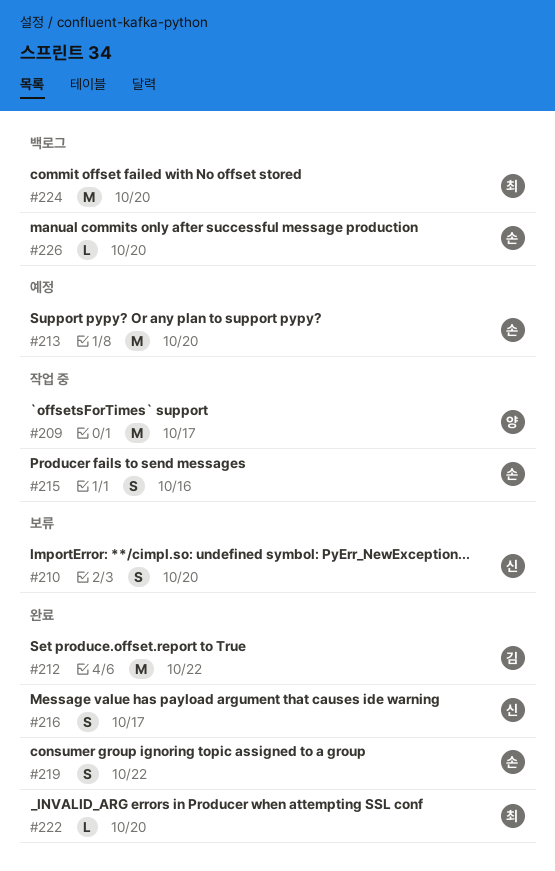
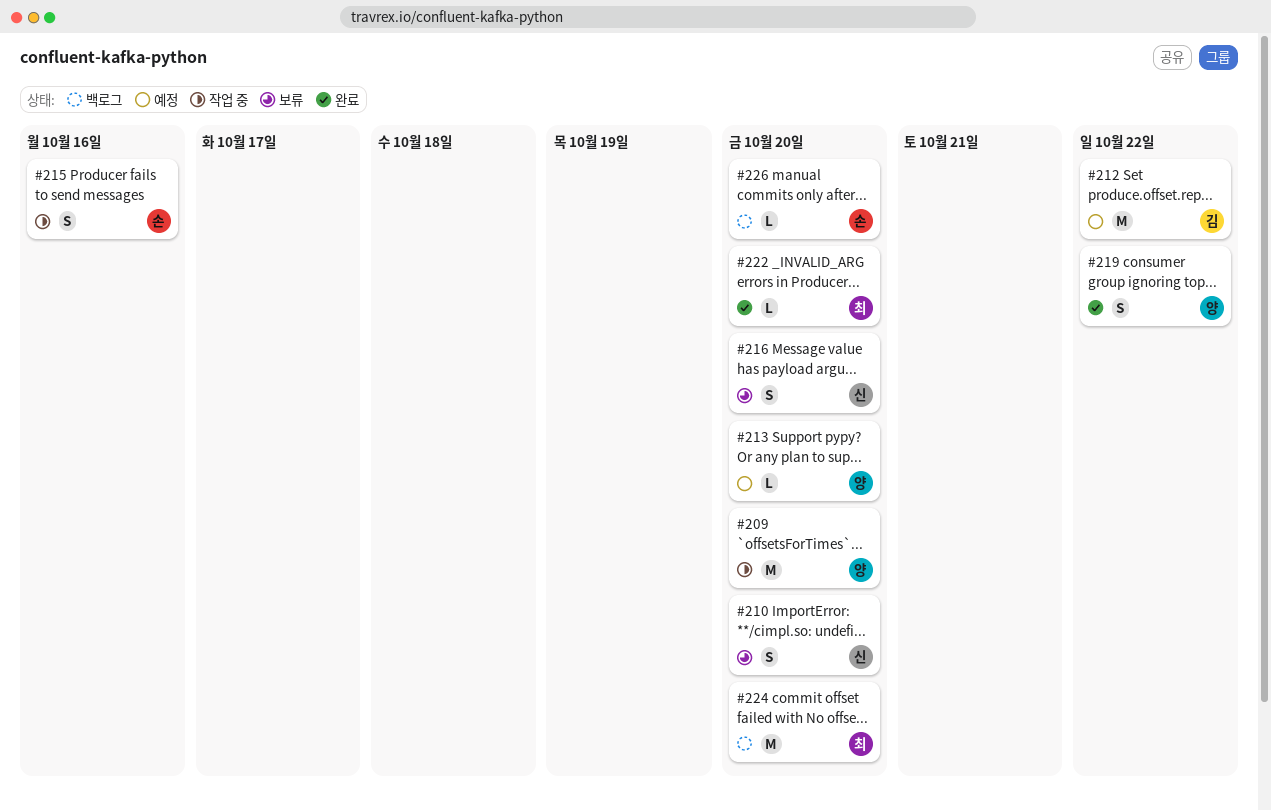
#209, due: Oct 17 -> Oct 20
#212, status: 완료 -> 예정
#213, owner: 손 -> 양
#213, estimate: M -> L
#216, status: 완료 -> 보류
#216, due: Oct 17 -> Oct 20
#219, owner: 손 -> 양

